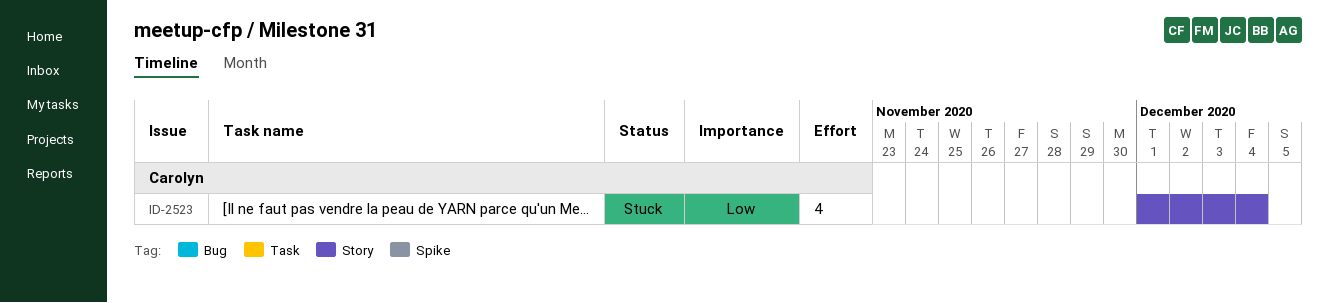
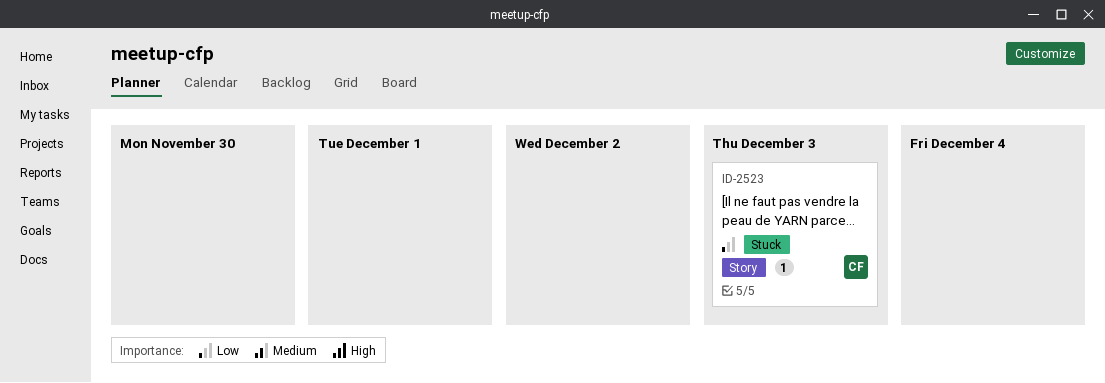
ID-2523, estimate: 4 -> 1
ID-2523, due: Dec 4 -> Dec 3

